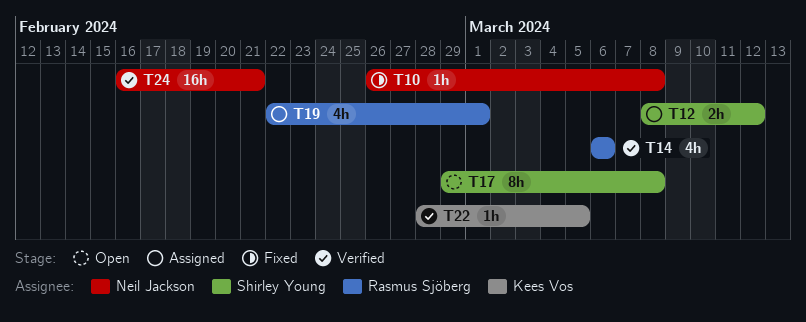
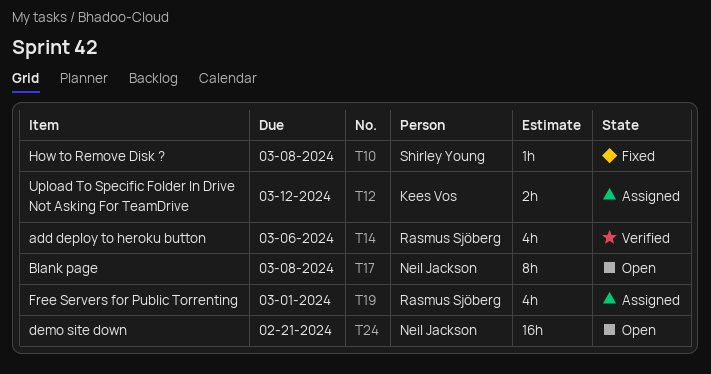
T10, owner: Neil Jackson -> Shirley Young
T12, owner: Shirley Young -> Kees Vos
T17, owner: Shirley Young -> Neil Jackson
T22: present -> none
T24, status: Verified -> Open

